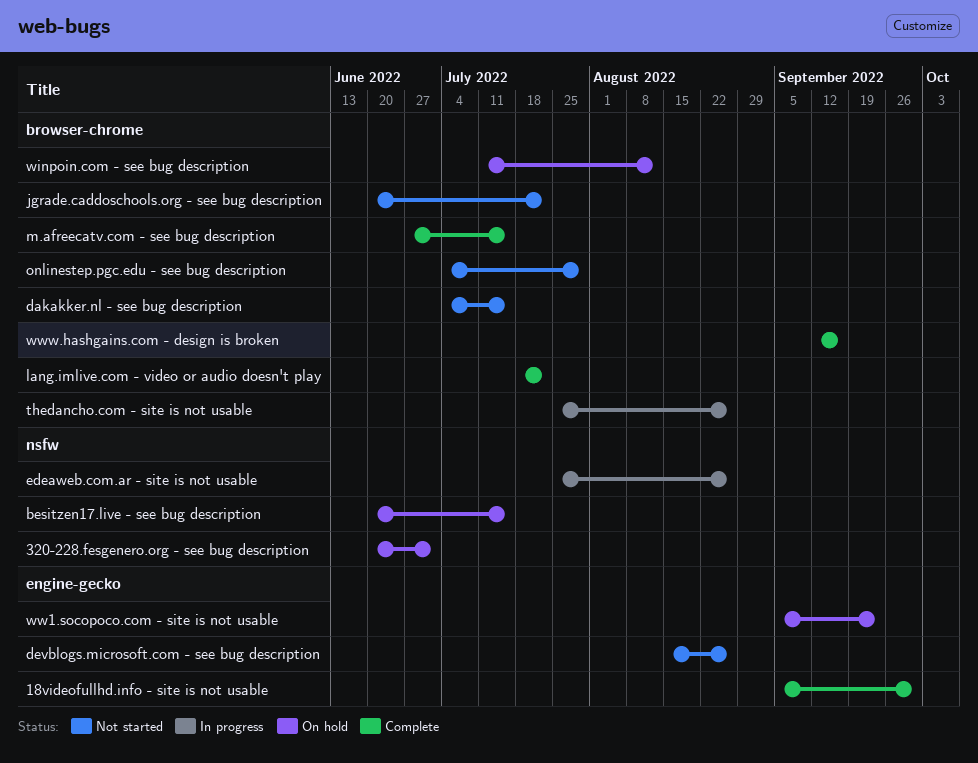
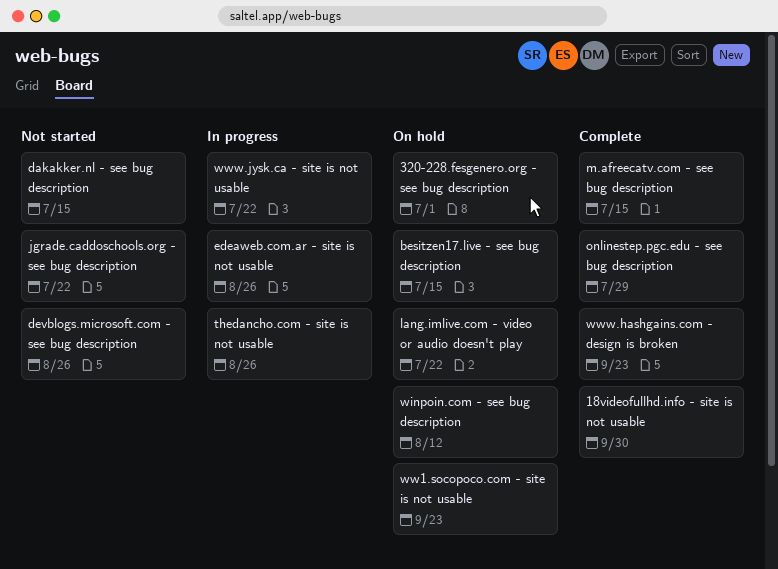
lang.imlive.com - video or audio doesn't play, status: Complete -> On hold
onlinestep.pgc.edu - see bug description, status: Not started -> Complete
www.hashgains.com - design is broken, due: Sep 16 -> Sep 23
www.jysk.ca - site is not usable: none -> present

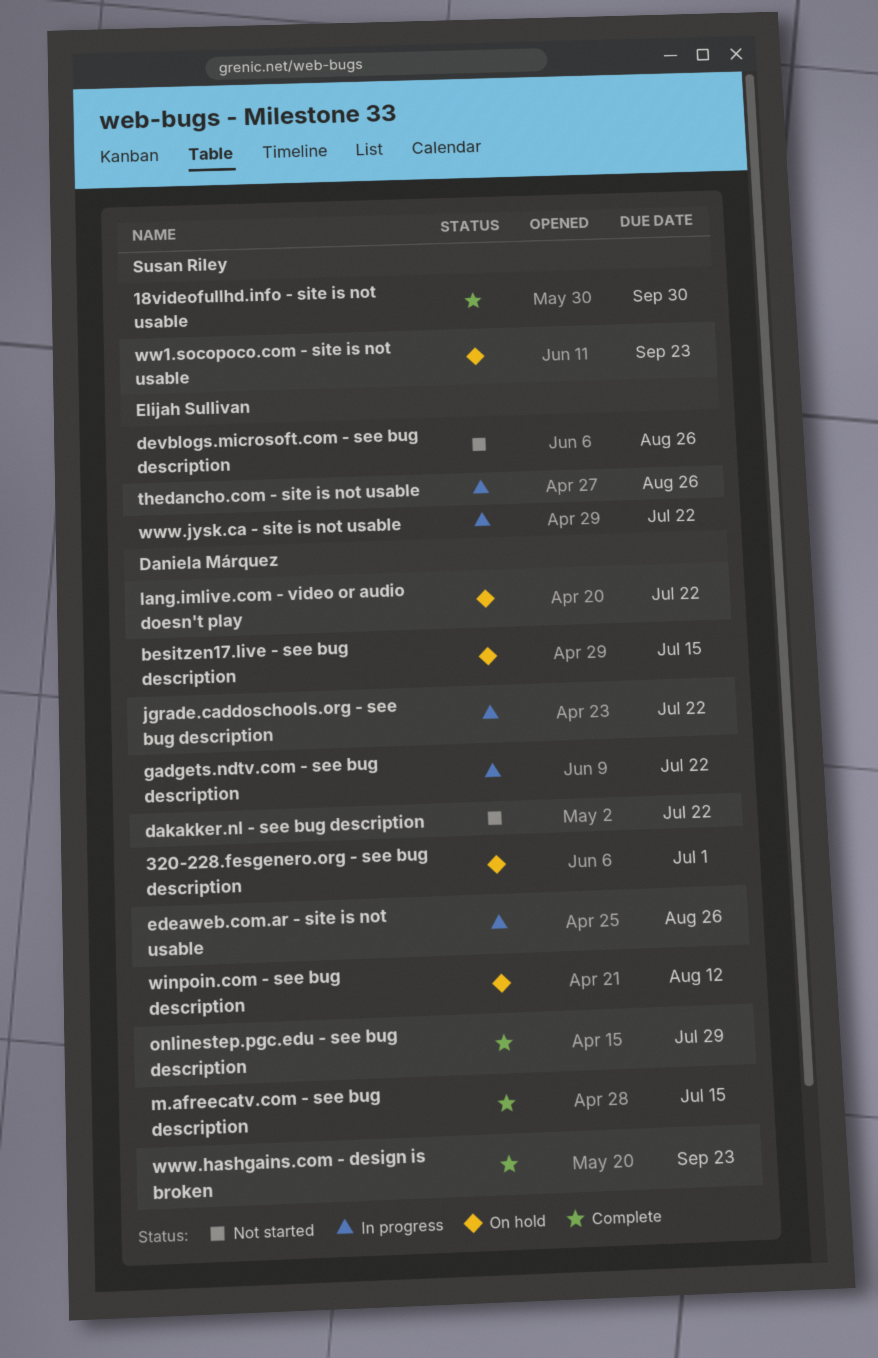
dakakker.nl - see bug description, due: Jul 15 -> Jul 22
gadgets.ndtv.com - see bug description: none -> present
jgrade.caddoschools.org - see bug description, status: Not started -> In progress

